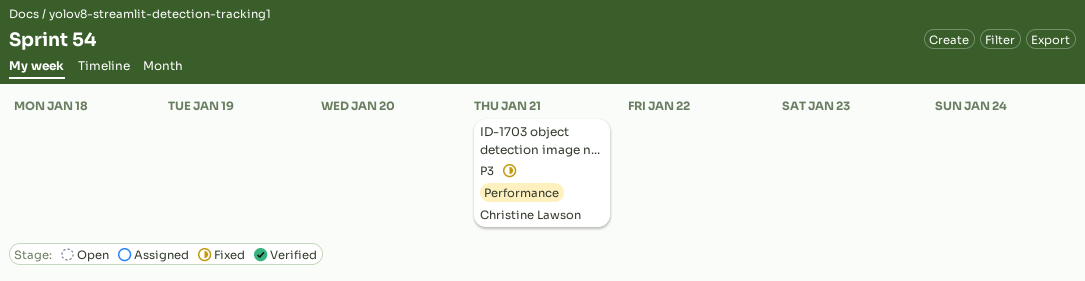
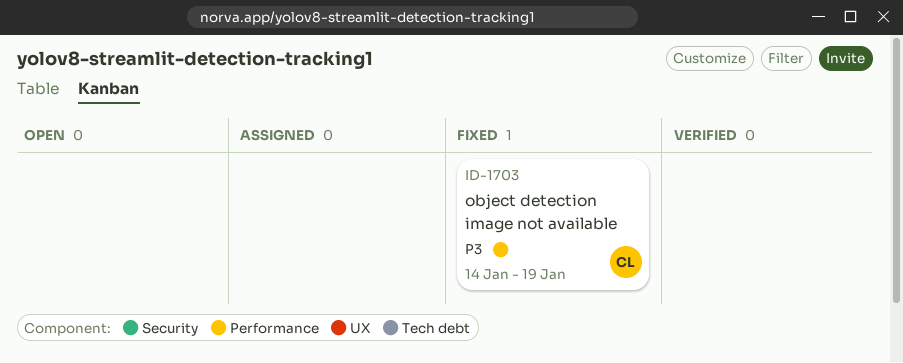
ID-1703, due: Jan 21 -> Jan 19

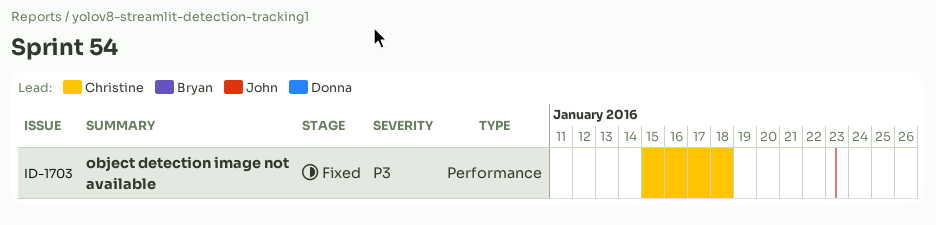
ID-1703, start: Jan 14 -> Jan 15
ID-1703, due: Jan 19 -> Jan 18

